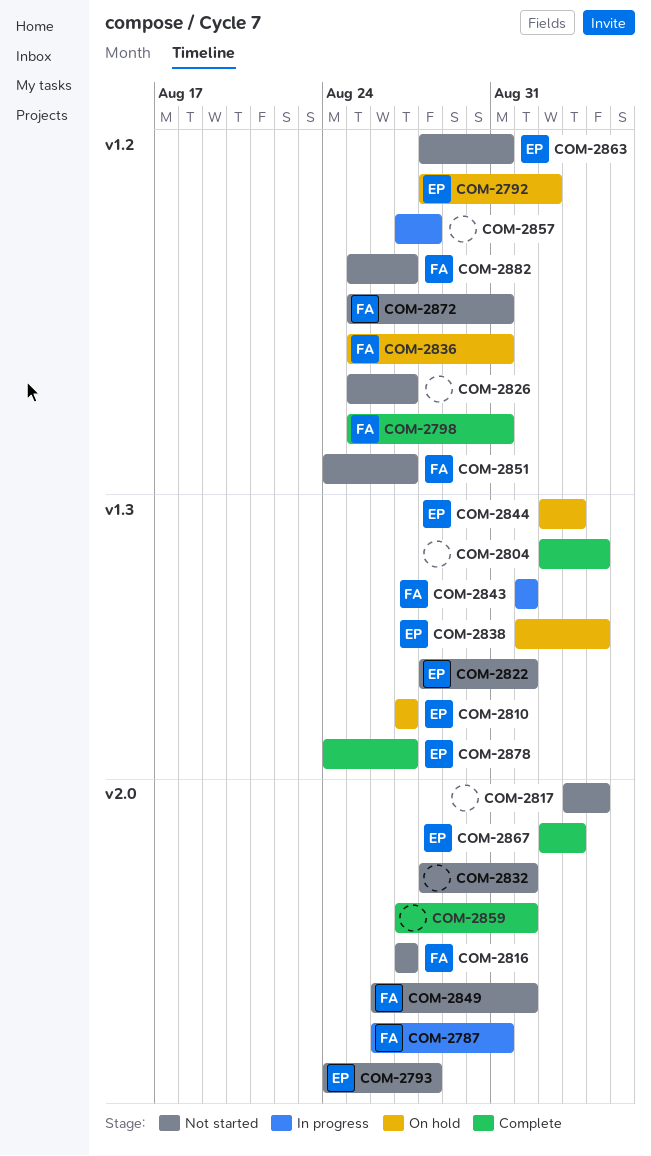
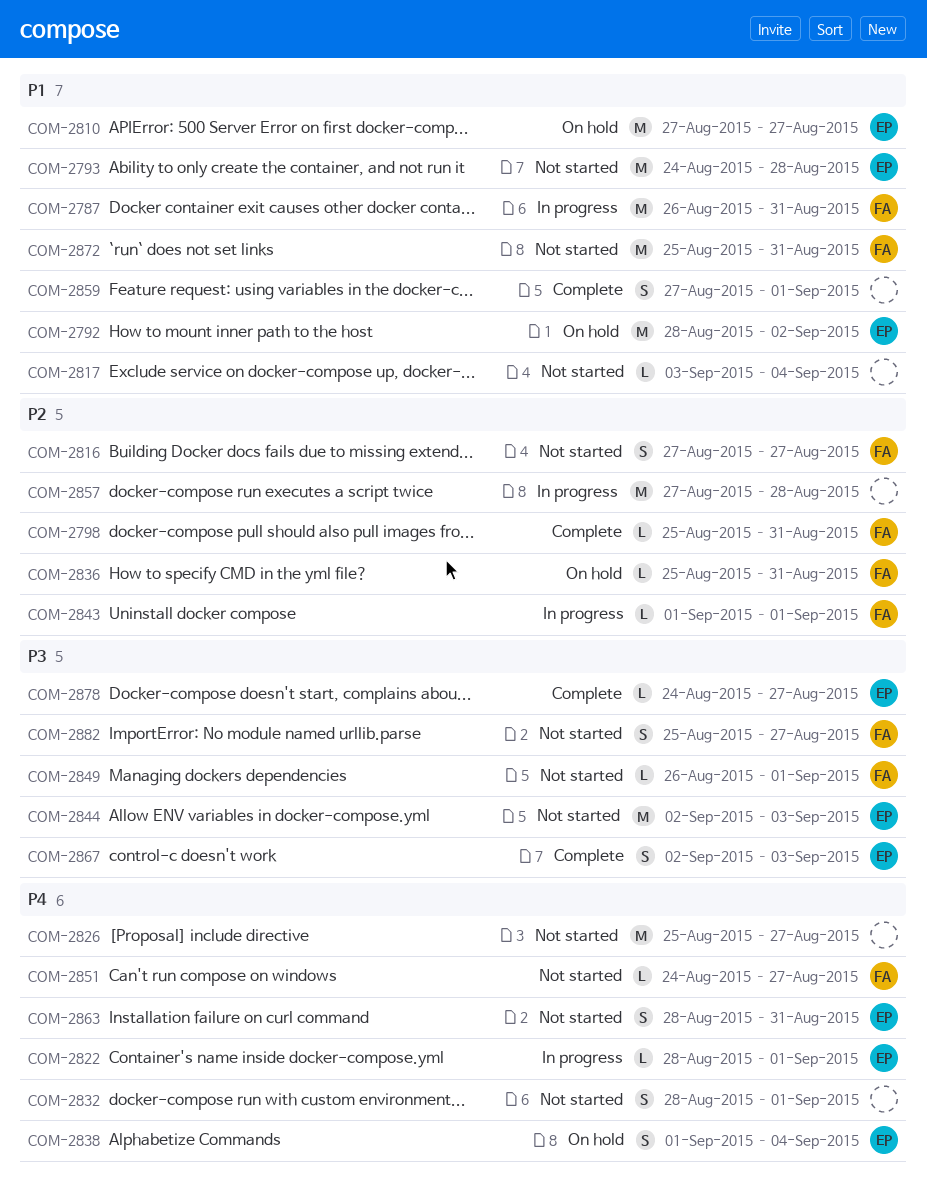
COM-2804: present -> none
COM-2822, status: Not started -> In progress
COM-2844, status: On hold -> Not started

